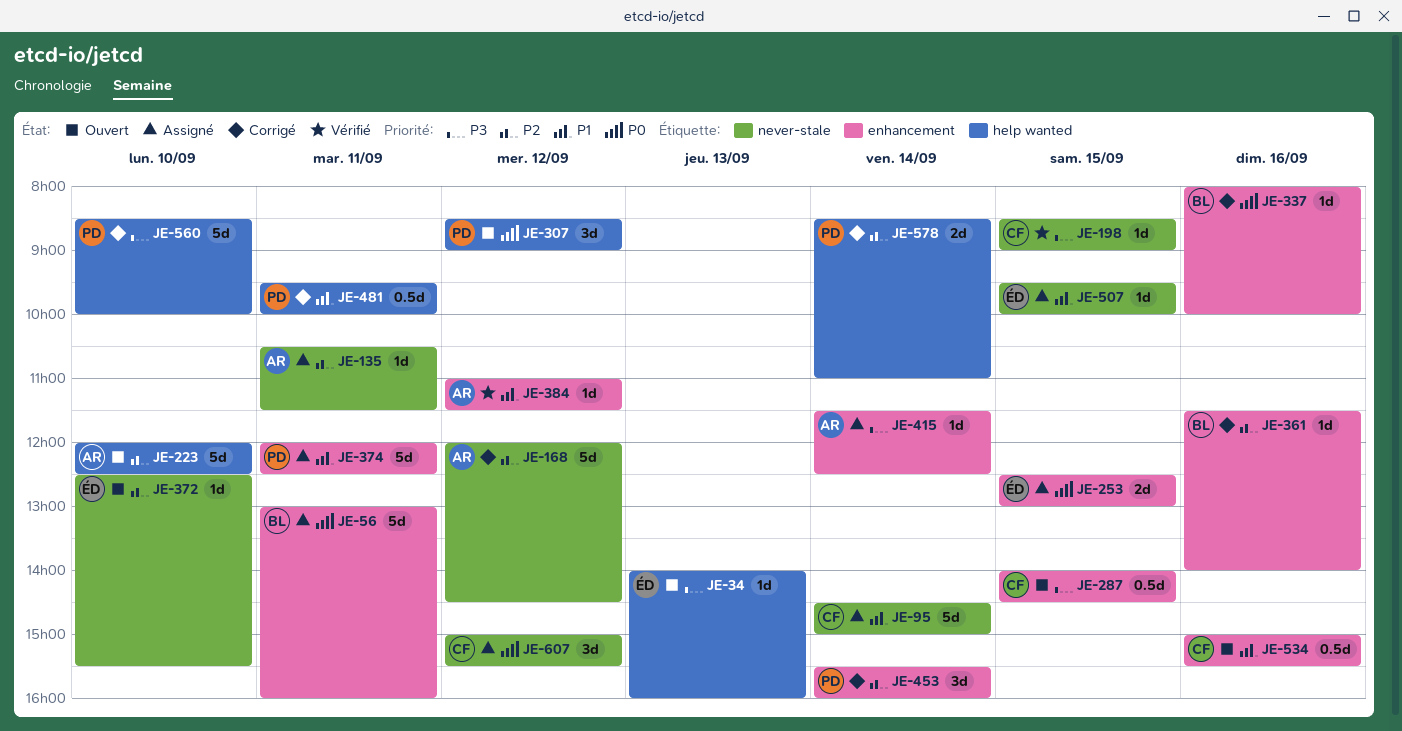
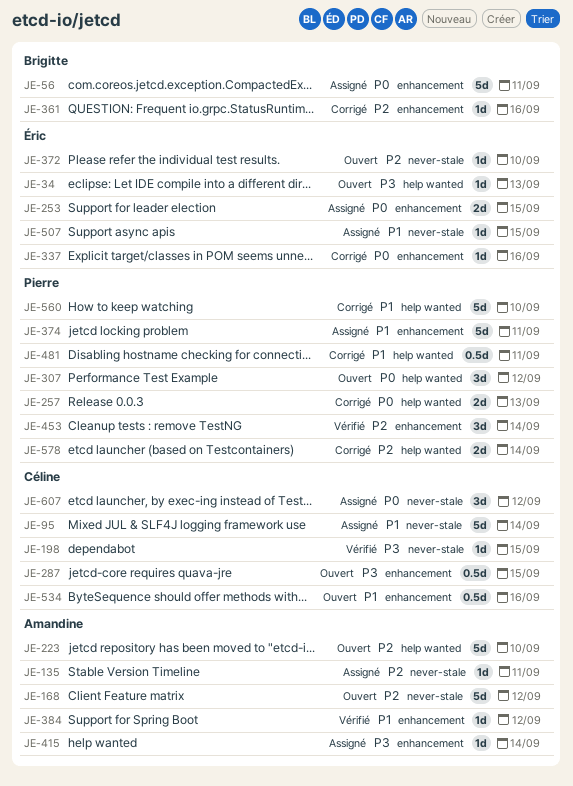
JE-168, status: Corrigé -> Ouvert
JE-257: none -> present
JE-337, owner: Brigitte -> Éric
JE-453, status: Corrigé -> Vérifié
JE-560, priority: P3 -> P1

